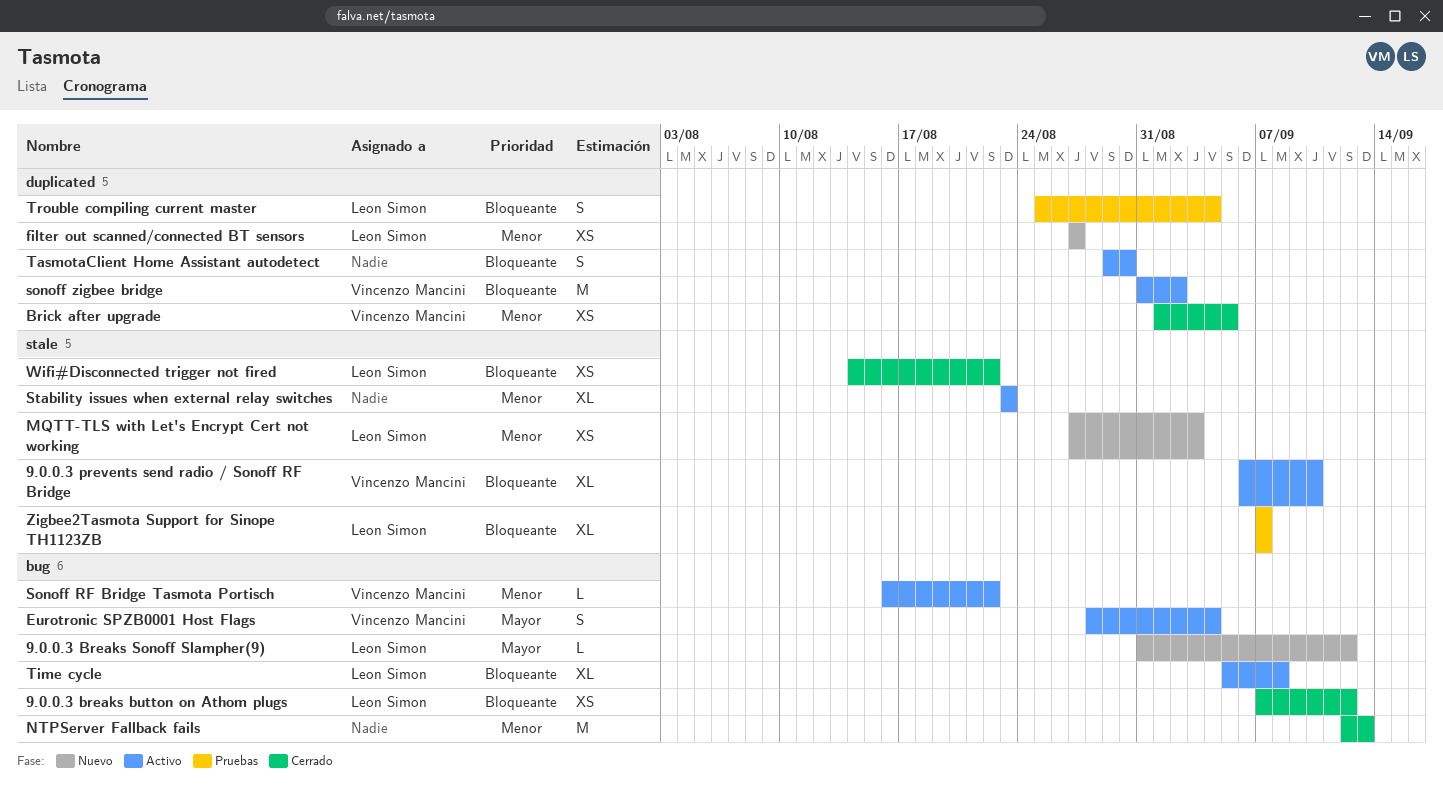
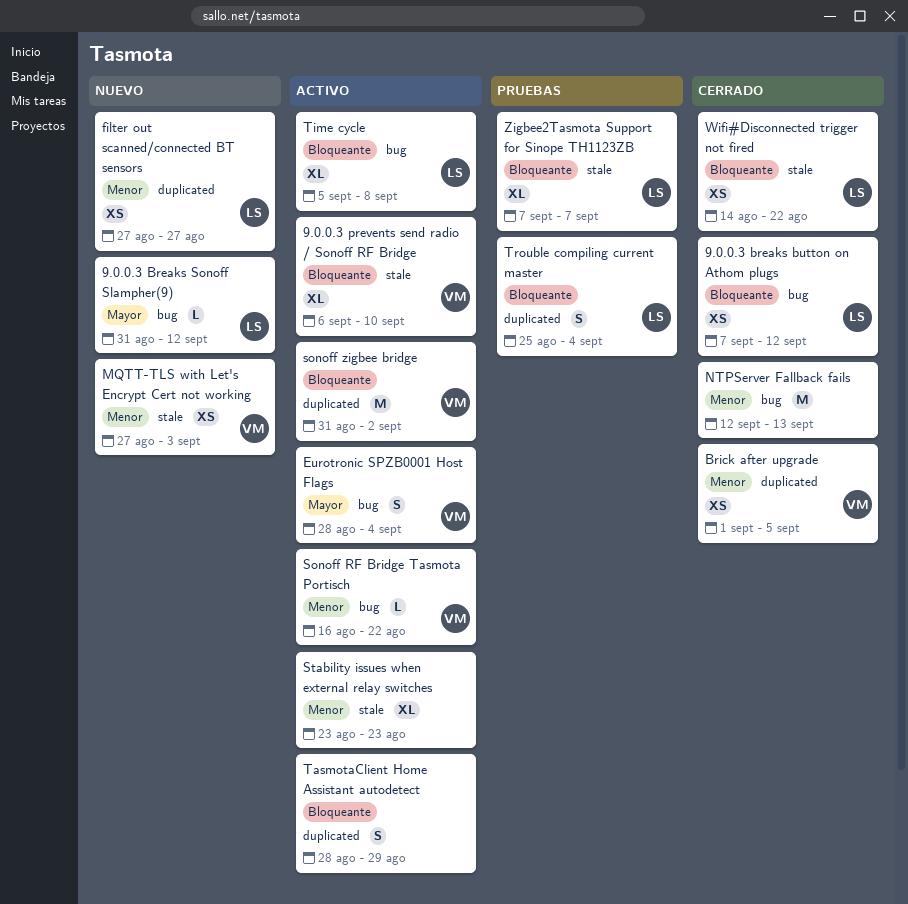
MQTT-TLS with Let's Encrypt Cert not working, owner: Leon Simon -> Vincenzo Mancini
TasmotaClient Home Assistant autodetect, start: Aug 29 -> Aug 28
TasmotaClient Home Assistant autodetect, due: Aug 30 -> Aug 29

